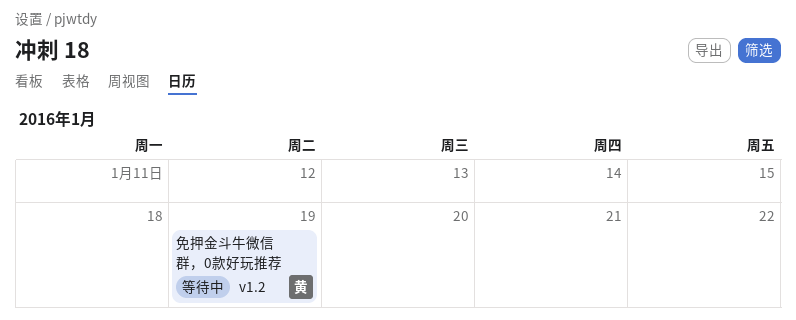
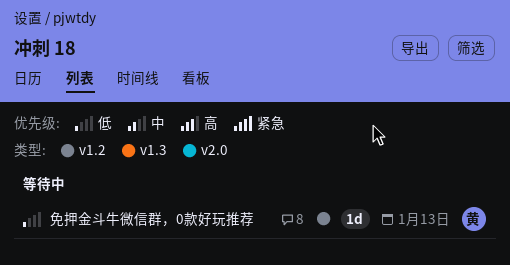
免押金斗牛微信群，0款好玩推荐, due: Jan 19 -> Jan 13

